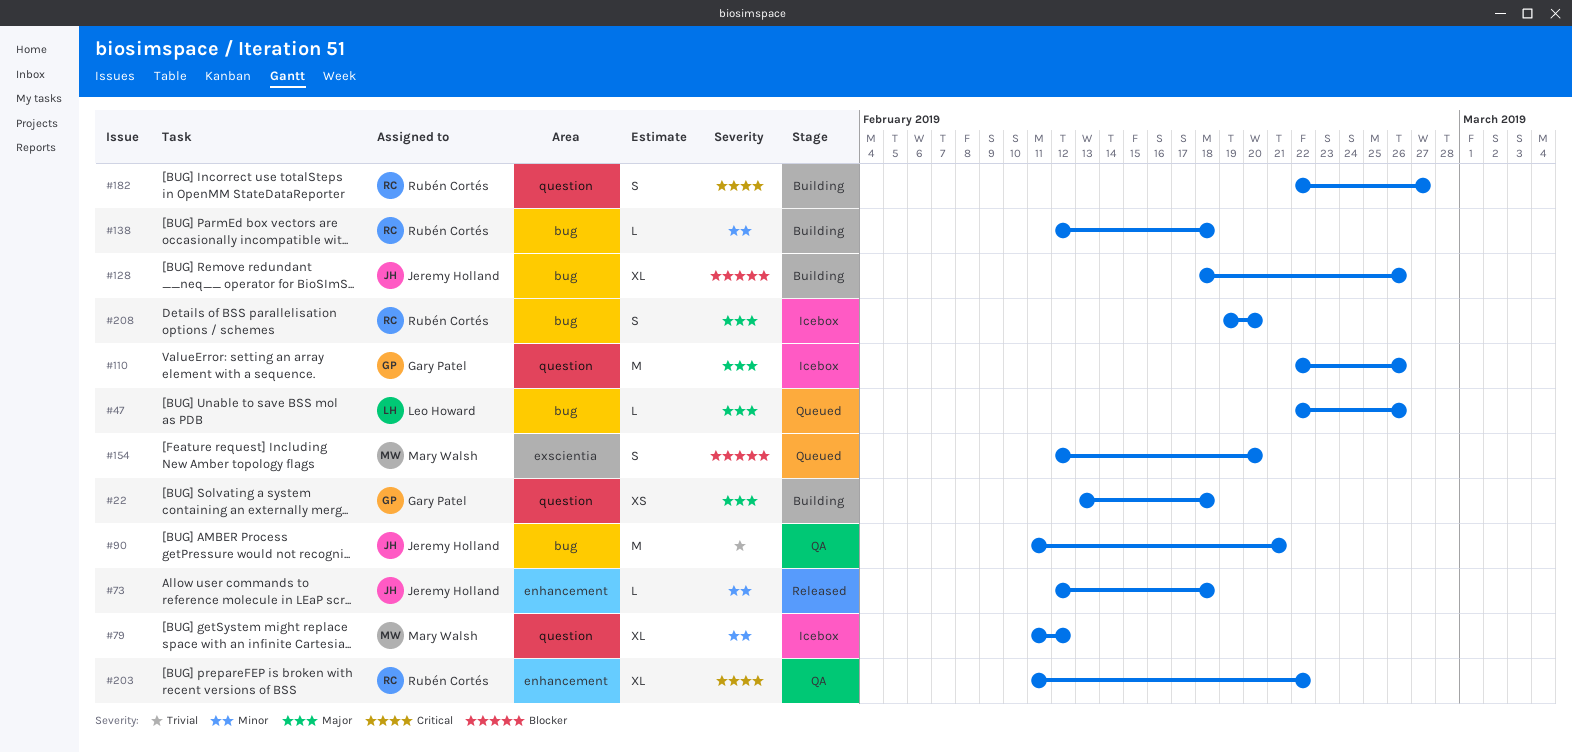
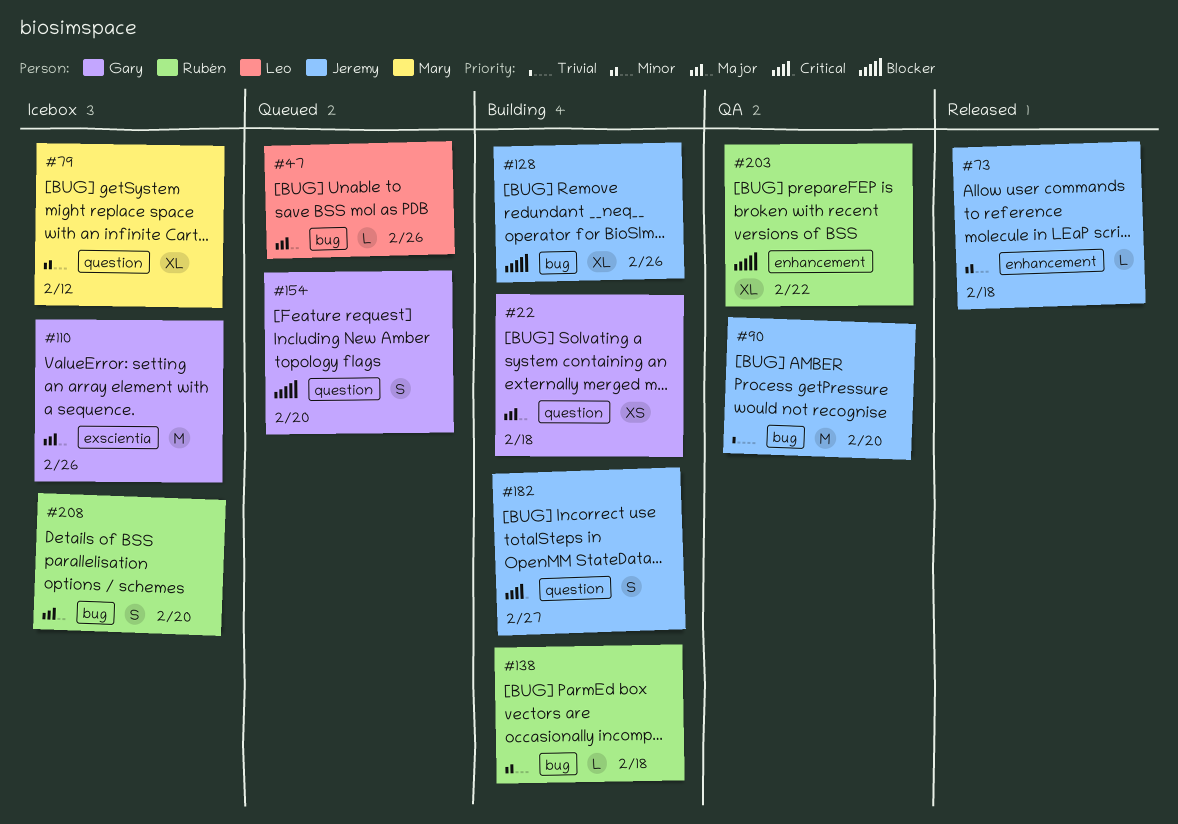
#90, due: Feb 21 -> Feb 20
#110, label: question -> exscientia
#154, owner: Mary Walsh -> Gary Patel
#154, label: exscientia -> question
#182, owner: Rubén Cortés -> Jeremy Holland
#203, priority: Critical -> Blocker

